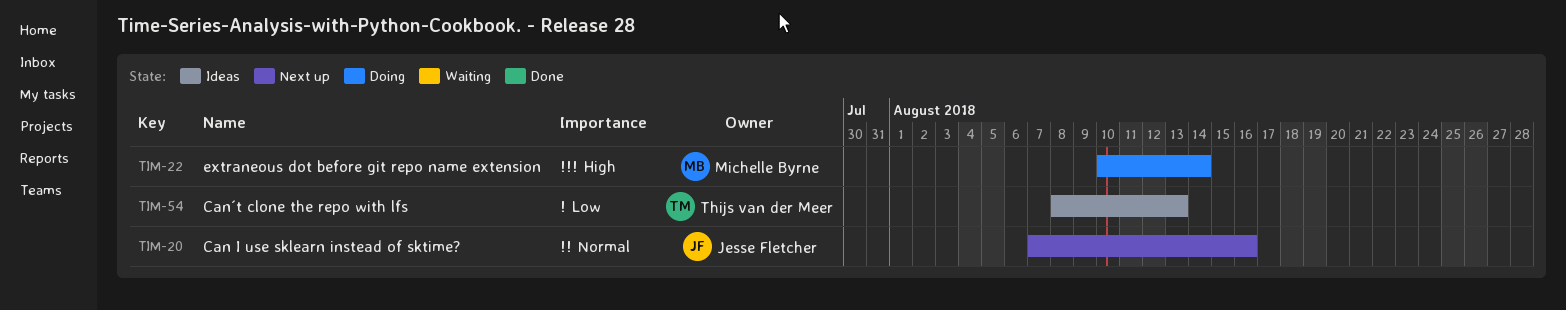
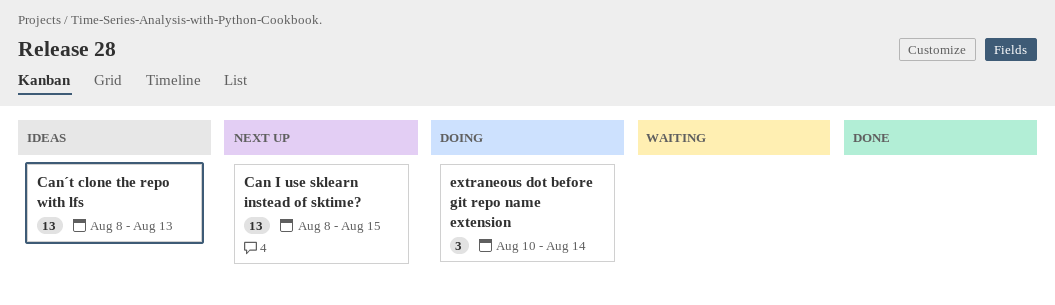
Can I use sklearn instead of sktime?, start: Aug 7 -> Aug 8
Can I use sklearn instead of sktime?, due: Aug 16 -> Aug 15

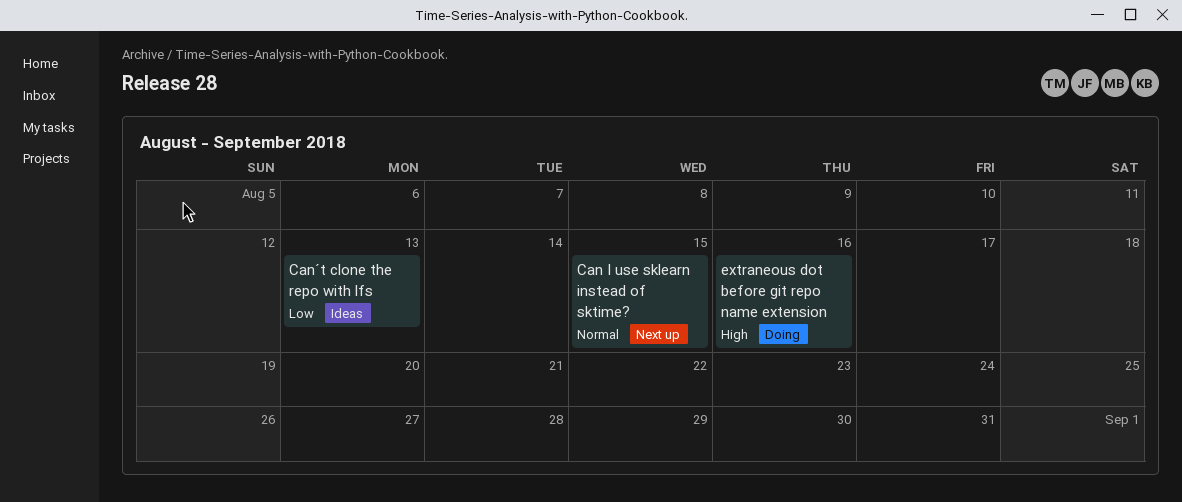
extraneous dot before git repo name extension, due: Aug 14 -> Aug 16

